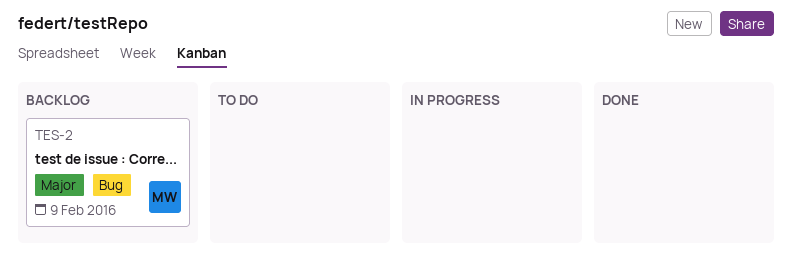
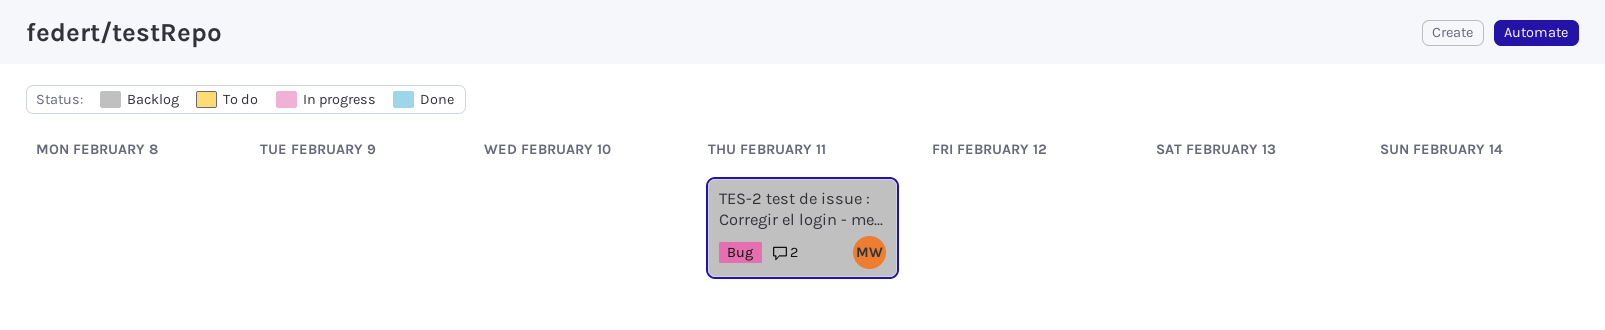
TES-2, due: Feb 9 -> Feb 11

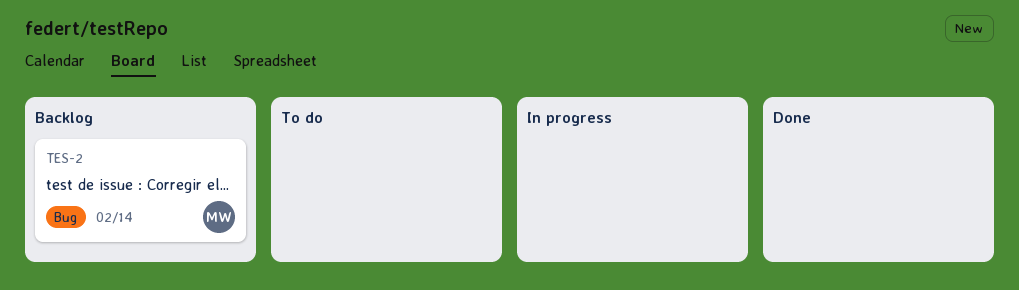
TES-2, due: Feb 11 -> Feb 14

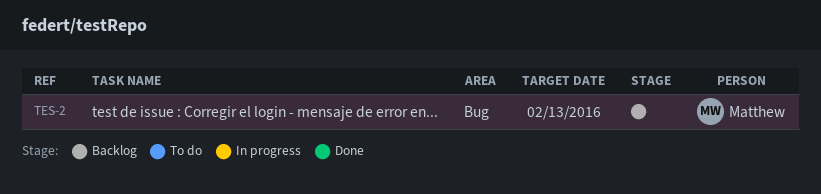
TES-2, due: Feb 14 -> Feb 13

